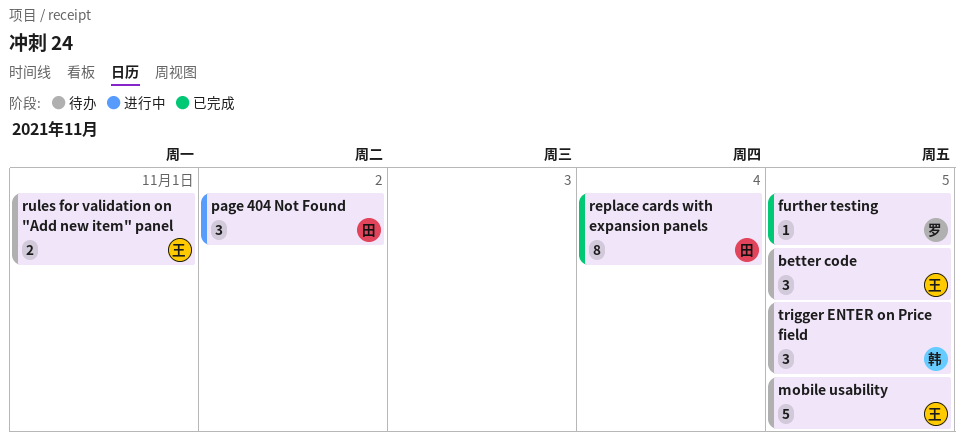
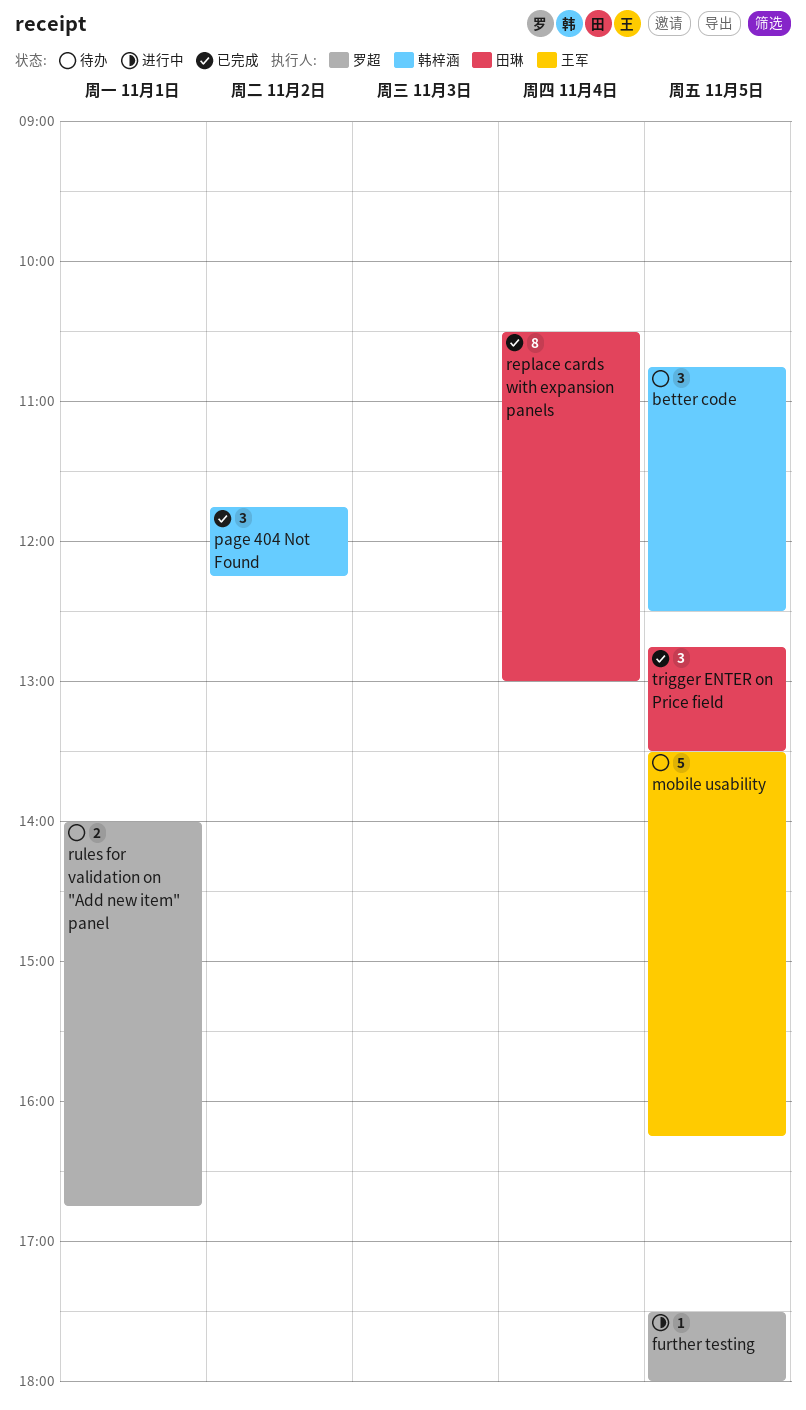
better code, owner: 王军 -> 韩梓涵
further testing, status: 已完成 -> 进行中
page 404 Not Found, status: 进行中 -> 已完成
page 404 Not Found, owner: 田琳 -> 韩梓涵
rules for validation on "Add new item" panel, owner: 王军 -> 罗超
trigger ENTER on Price field, status: 待办 -> 已完成
trigger ENTER on Price field, owner: 韩梓涵 -> 田琳

